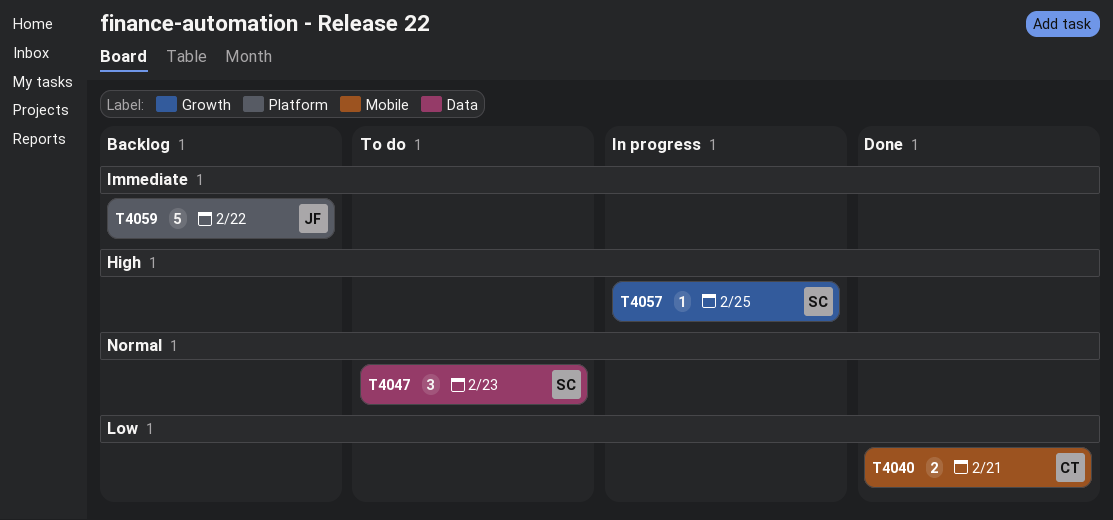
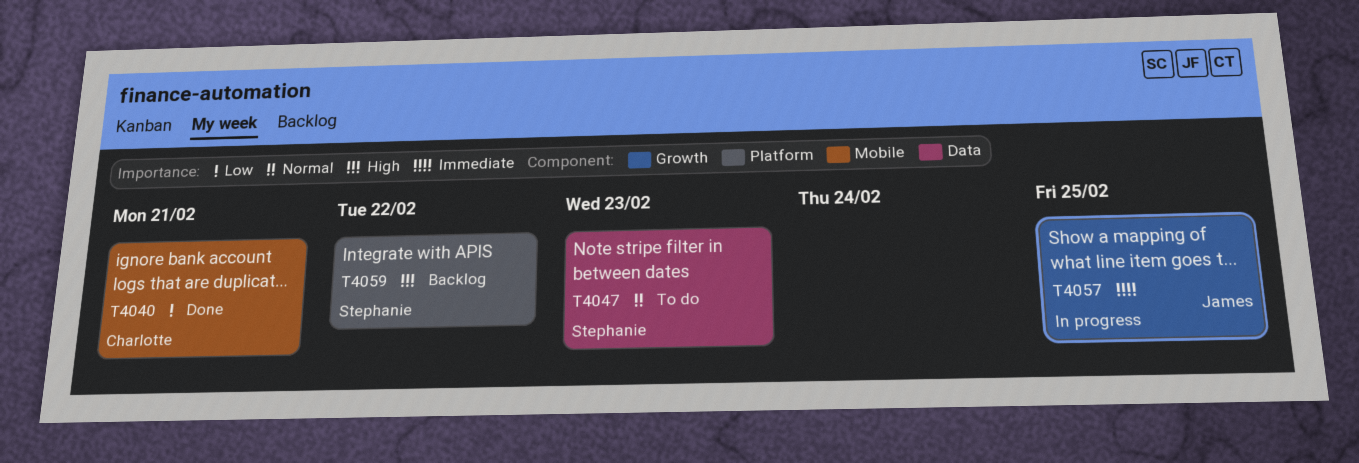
T4057, owner: Stephanie -> James
T4057, priority: High -> Immediate
T4059, owner: James -> Stephanie
T4059, priority: Immediate -> High

